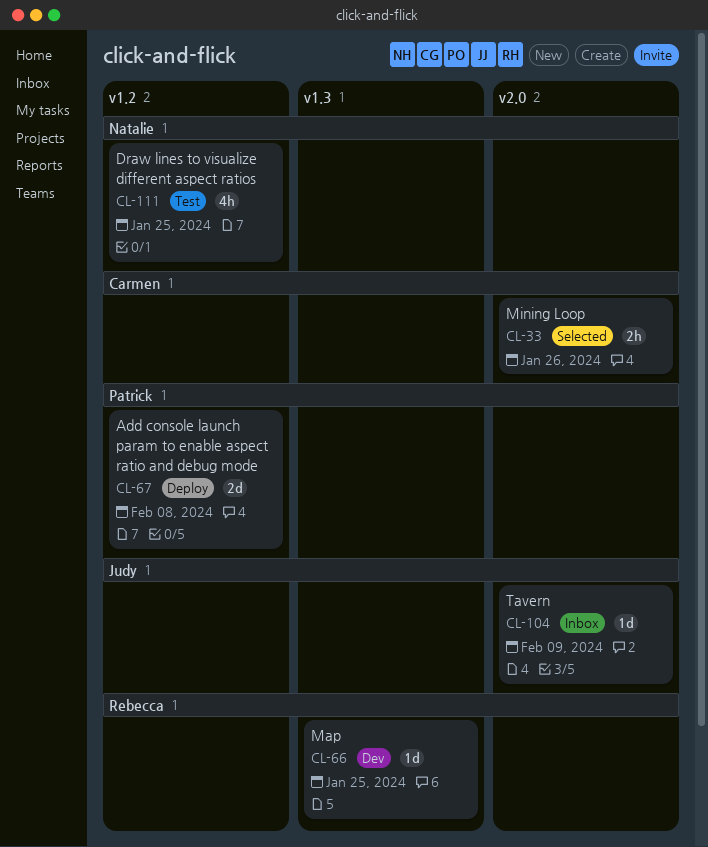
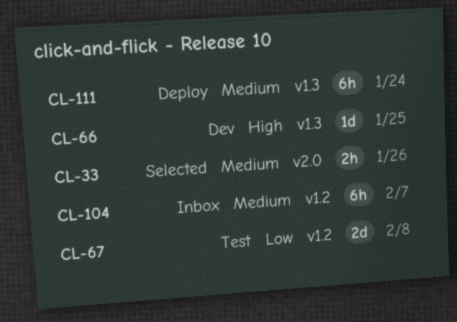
CL-67, status: Deploy -> Test
CL-104, label: v2.0 -> v1.2
CL-104, estimate: 1d -> 6h
CL-104, due: Feb 9 -> Feb 7
CL-111, status: Test -> Deploy
CL-111, label: v1.2 -> v1.3
CL-111, estimate: 4h -> 6h
CL-111, due: Jan 25 -> Jan 24

